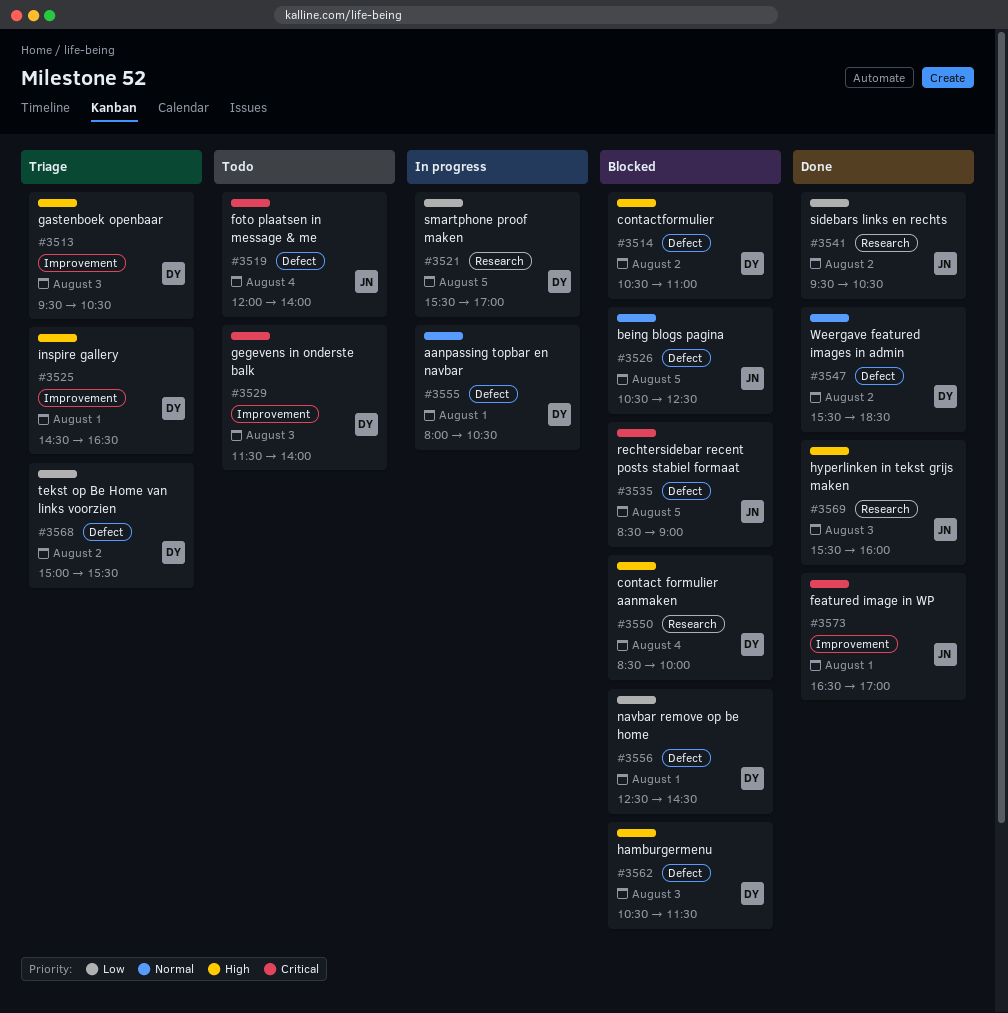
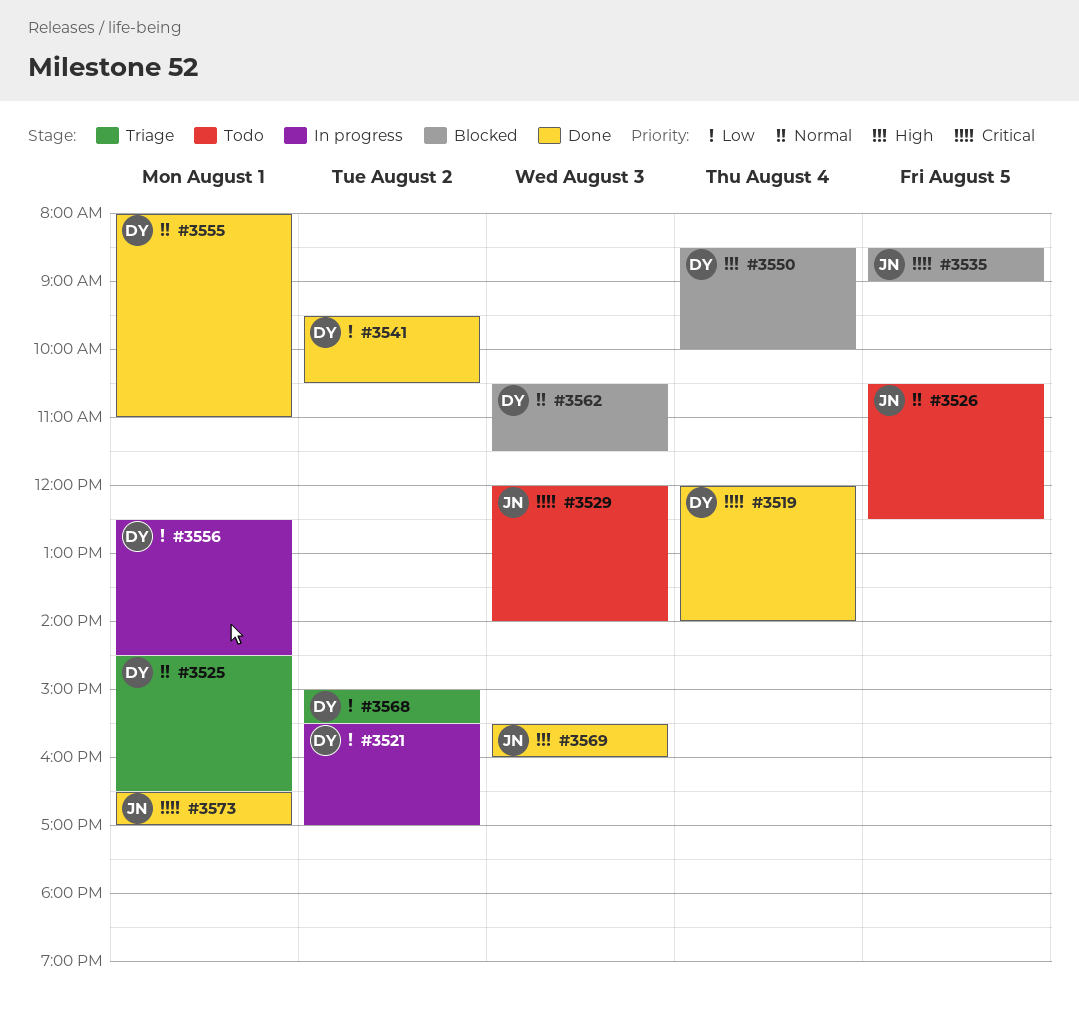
#3513: present -> none
#3514: present -> none
#3519, status: Todo -> Done
#3519, owner: JN -> DY
#3521, day: Aug 5 -> Aug 2
#3525, priority: High -> Normal
#3526, status: Blocked -> Todo
#3529, owner: DY -> JN
#3529, begins: 11:30 -> 12:00
#3541, owner: JN -> DY
#3547: present -> none
#3555, status: In progress -> Done
#3555, ends: 10:30 -> 11:00
#3556, status: Blocked -> In progress
#3562, priority: High -> Normal

